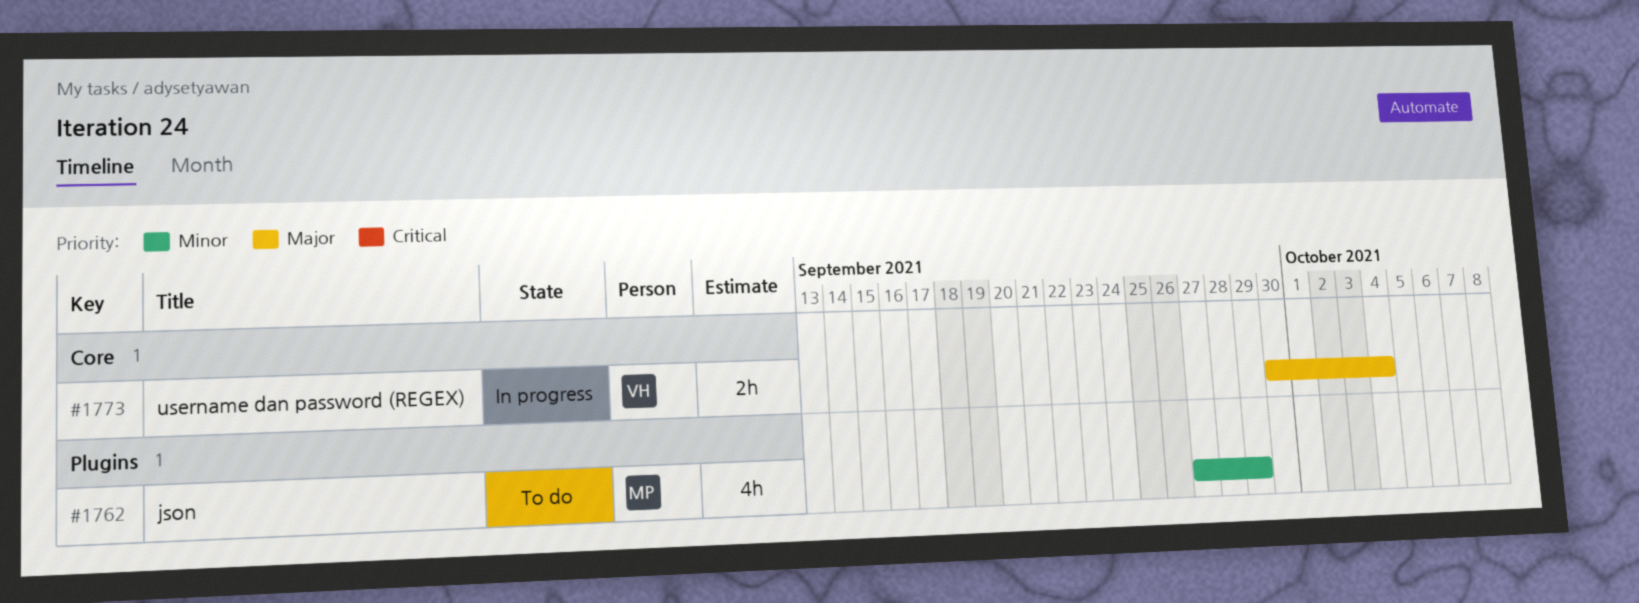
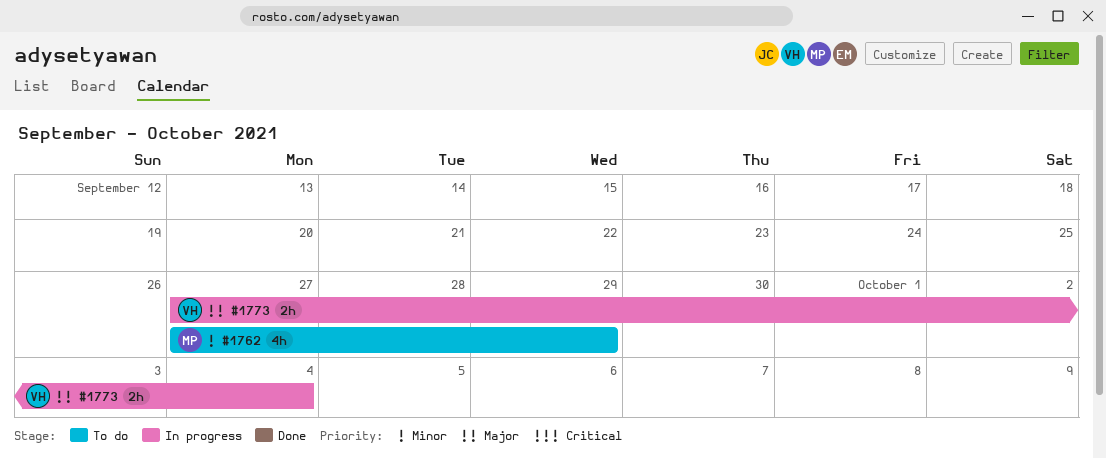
#1773, start: Sep 30 -> Sep 27

